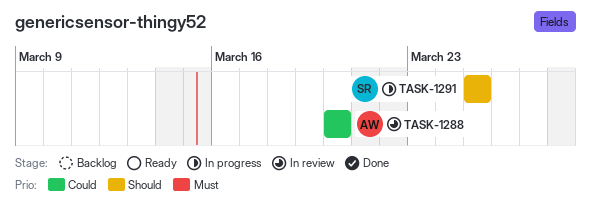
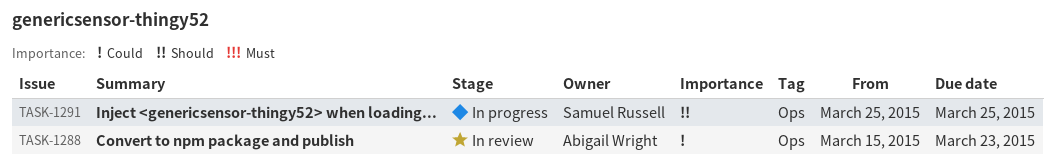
TASK-1288, start: Mar 20 -> Mar 15
TASK-1288, due: Mar 20 -> Mar 23

